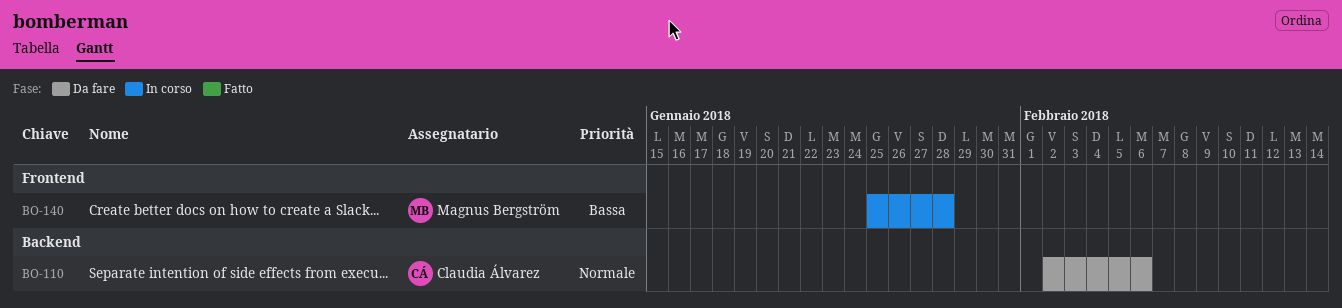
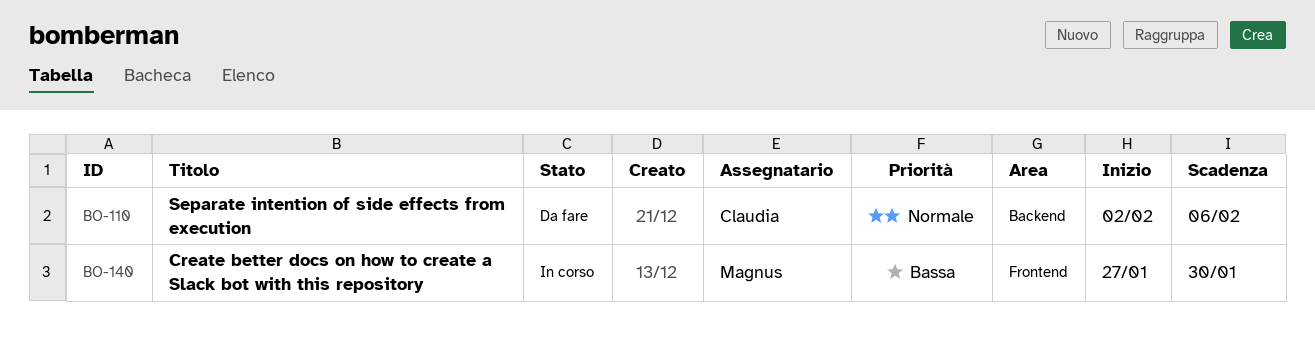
BO-140, start: Jan 25 -> Jan 27
BO-140, due: Jan 28 -> Jan 30

